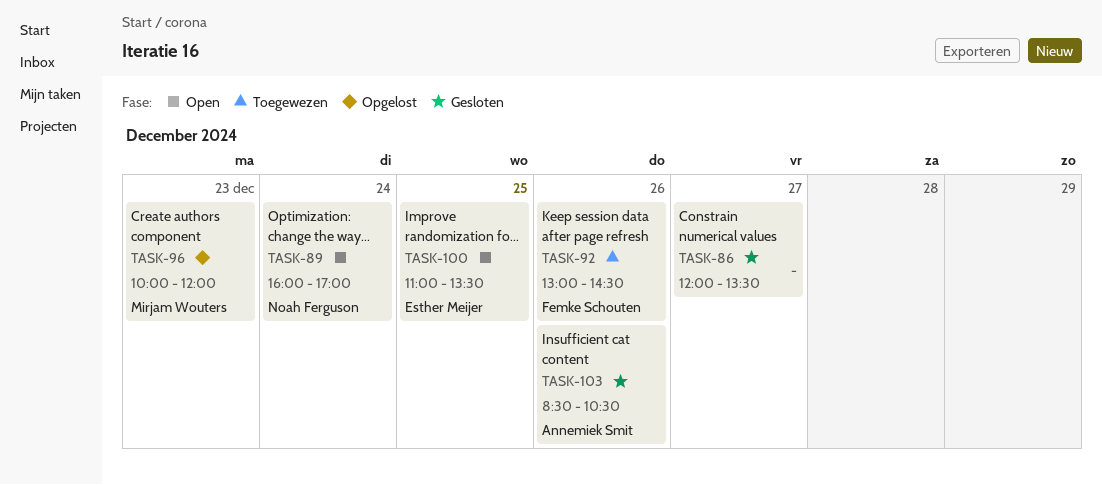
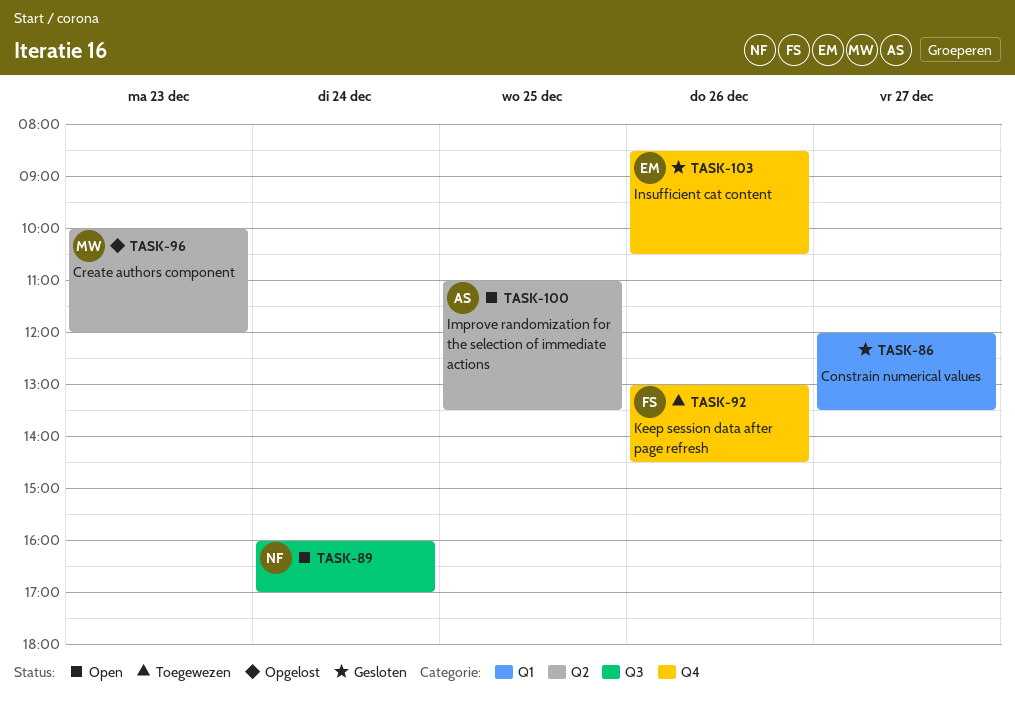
TASK-100, owner: Esther Meijer -> Annemiek Smit
TASK-103, owner: Annemiek Smit -> Esther Meijer

